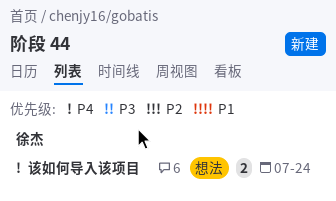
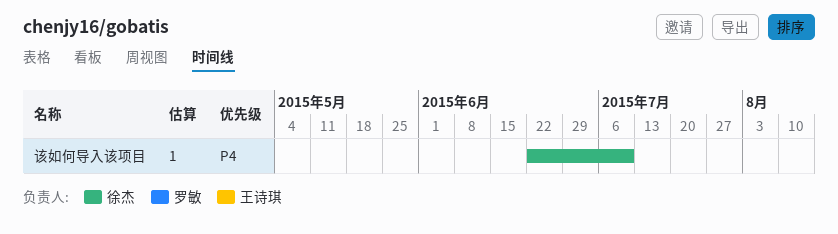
该如何导入该项目, estimate: 2 -> 1
该如何导入该项目, due: Jul 24 -> Jul 10

